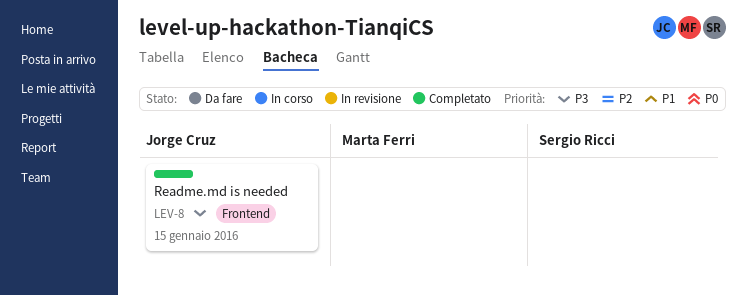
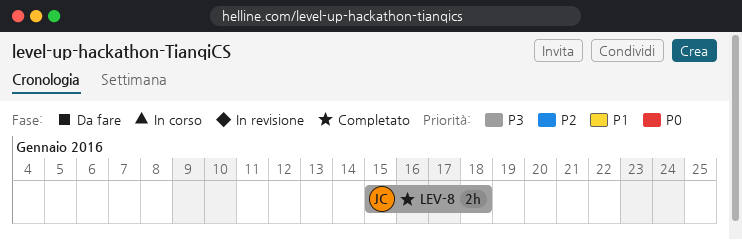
LEV-8, due: Jan 15 -> Jan 18

